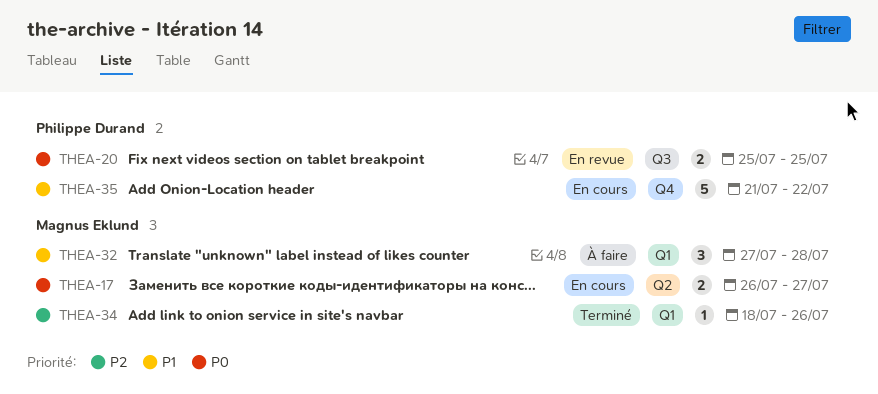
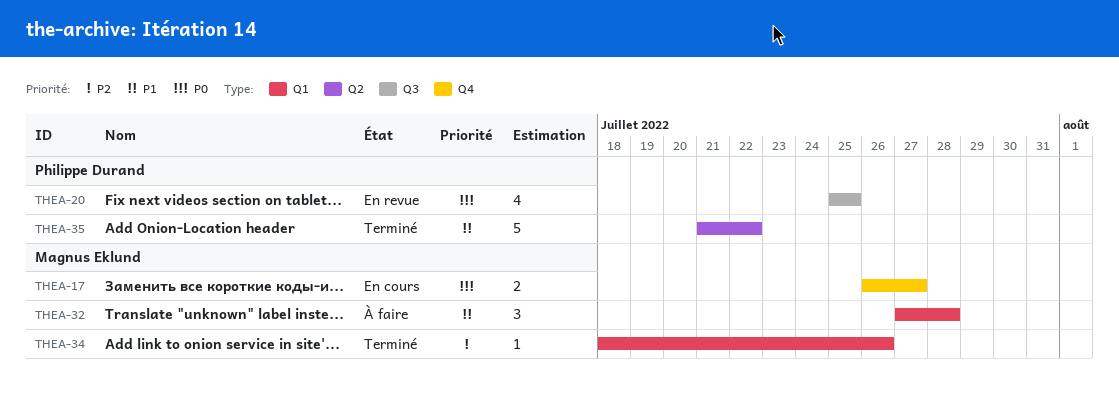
THEA-17, label: Q2 -> Q4
THEA-20, estimate: 2 -> 4
THEA-35, status: En cours -> Terminé
THEA-35, label: Q4 -> Q2

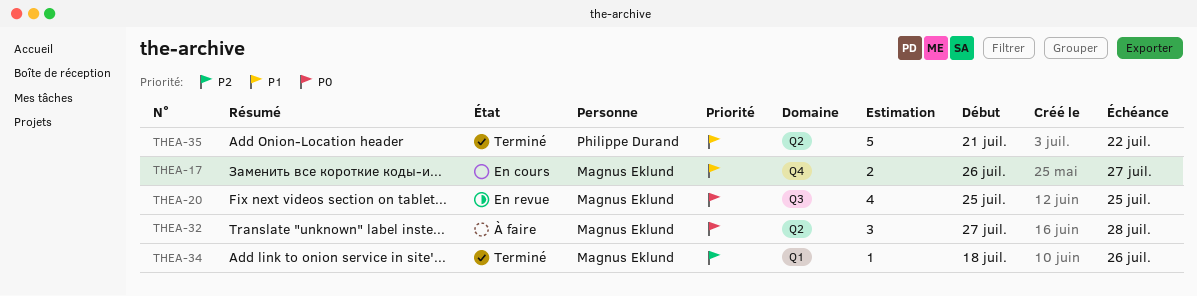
THEA-17, priority: P0 -> P1
THEA-20, owner: Philippe Durand -> Magnus Eklund
THEA-32, priority: P1 -> P0
THEA-32, label: Q1 -> Q2

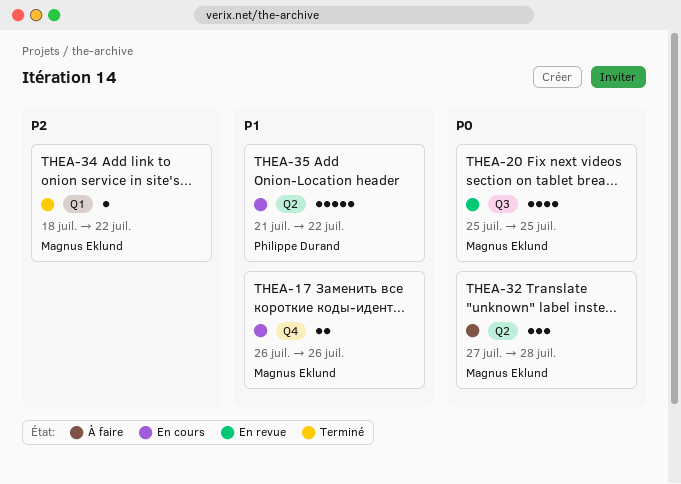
THEA-17, due: Jul 27 -> Jul 26
THEA-34, due: Jul 26 -> Jul 22
THEA-35, status: Terminé -> En cours

